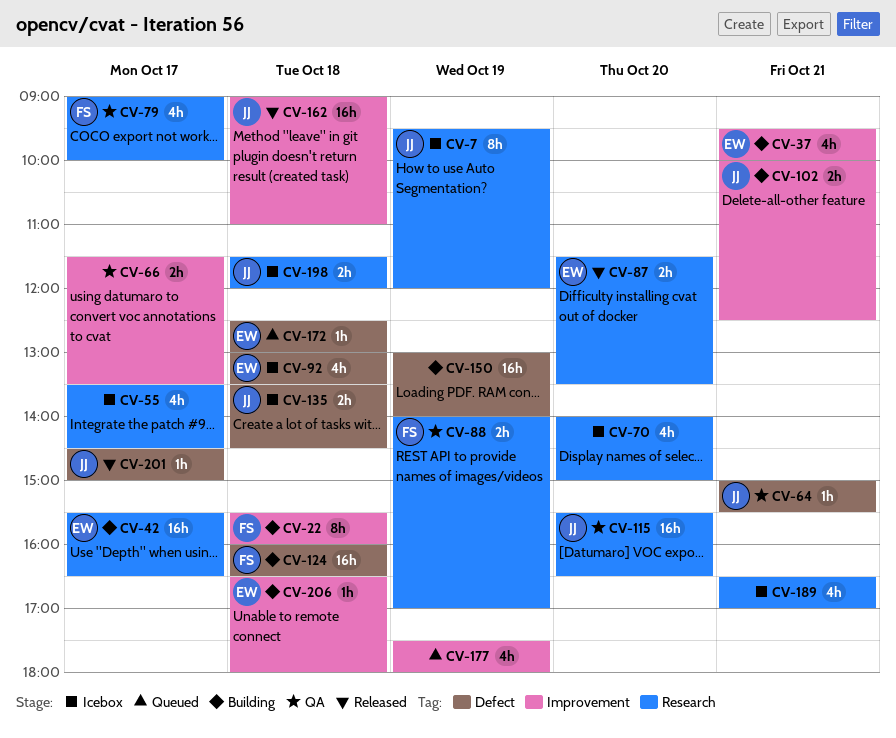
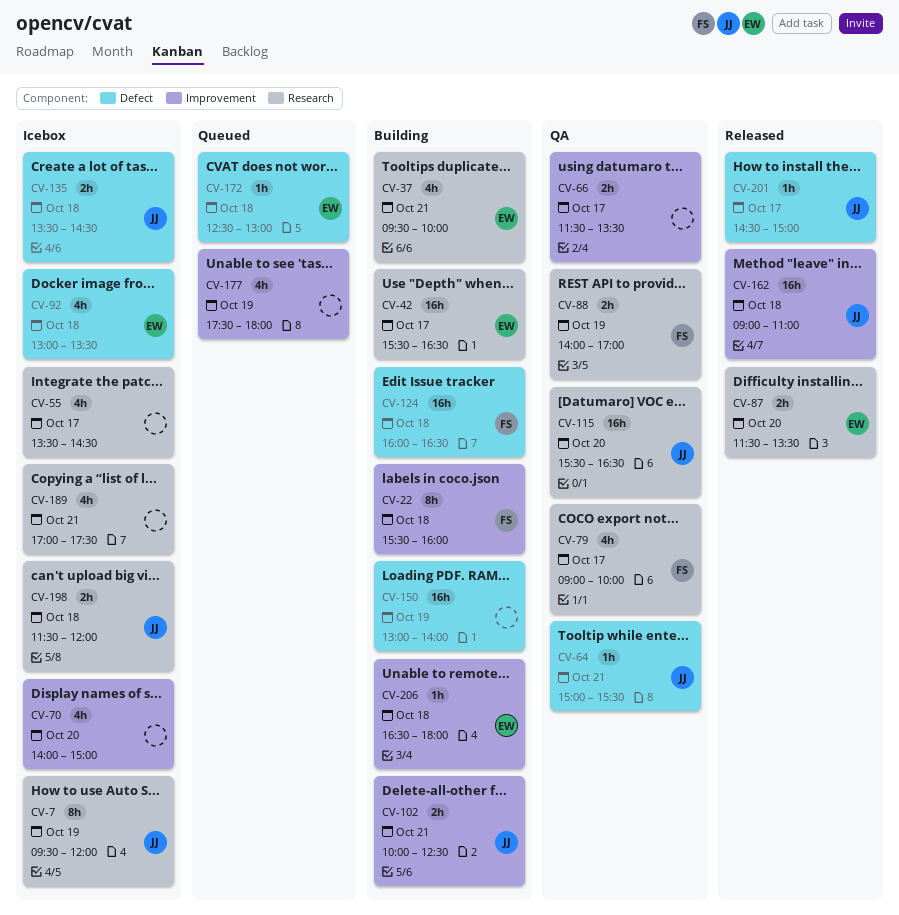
CV-37, label: Improvement -> Research
CV-70, label: Research -> Improvement
CV-189, begins: 16:30 -> 17:00
CV-189, ends: 17:00 -> 17:30

